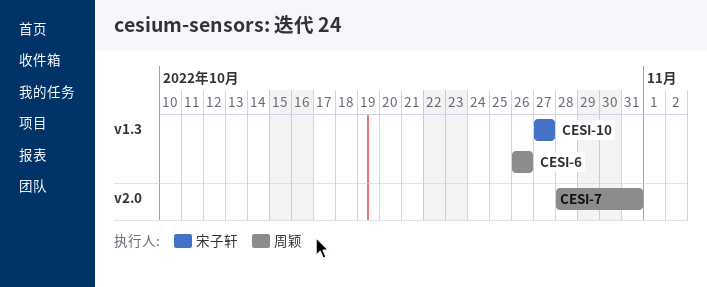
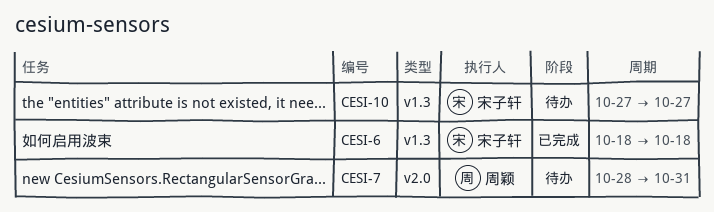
CESI-6, owner: 周颖 -> 宋子轩
CESI-6, start: Oct 26 -> Oct 18
CESI-6, due: Oct 26 -> Oct 18

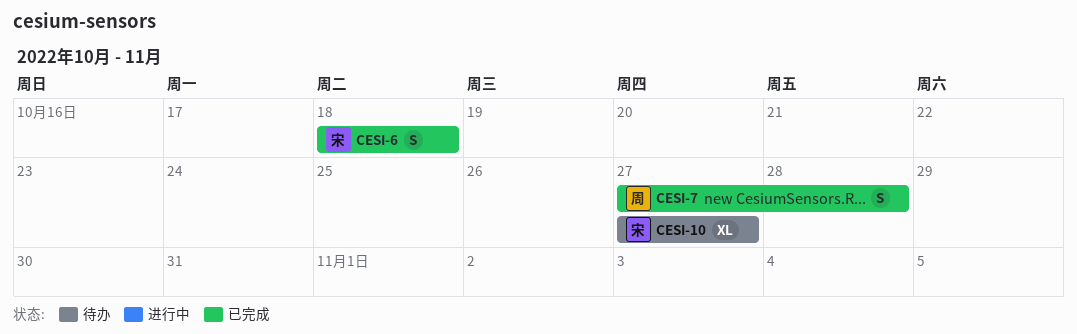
CESI-7, status: 待办 -> 已完成
CESI-7, start: Oct 28 -> Oct 27
CESI-7, due: Oct 31 -> Oct 28

